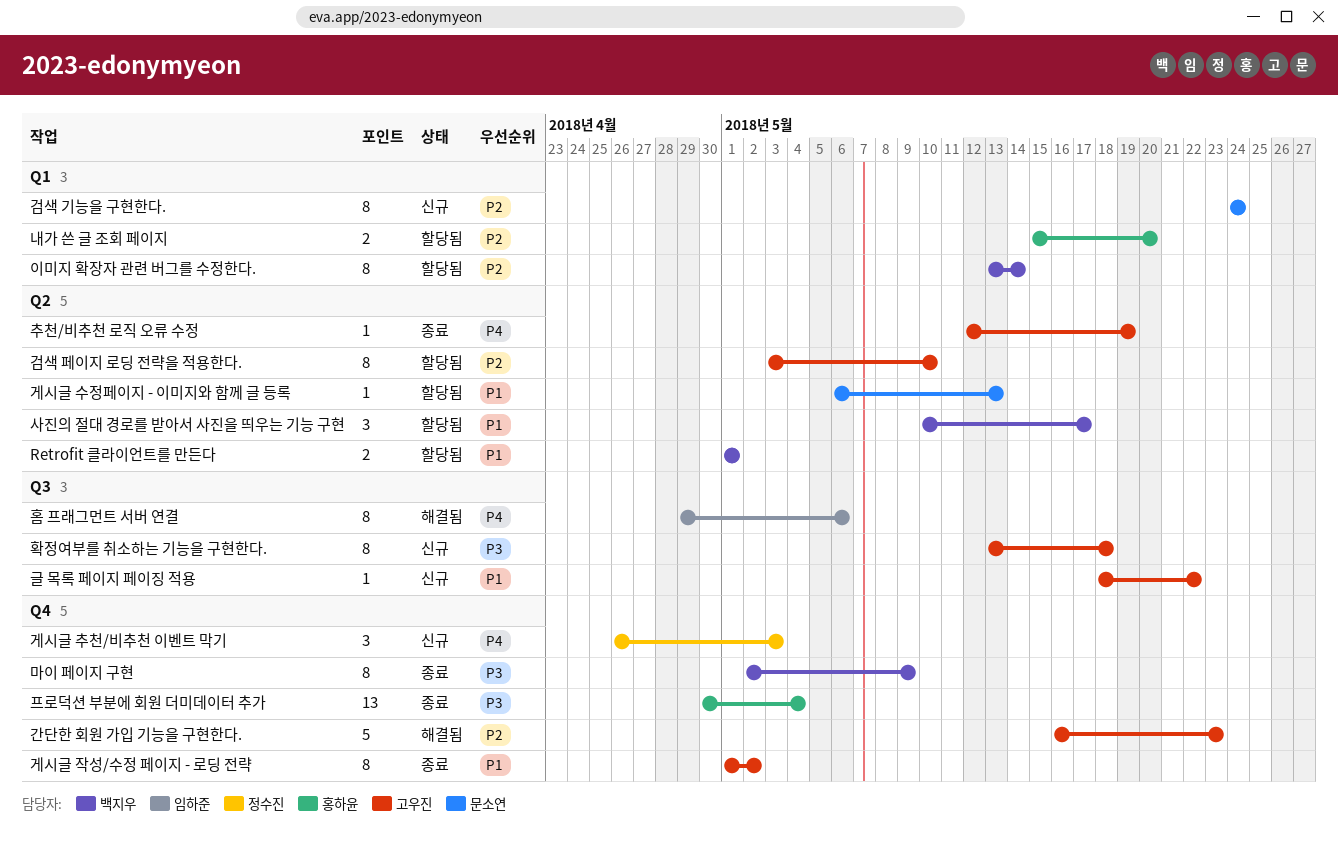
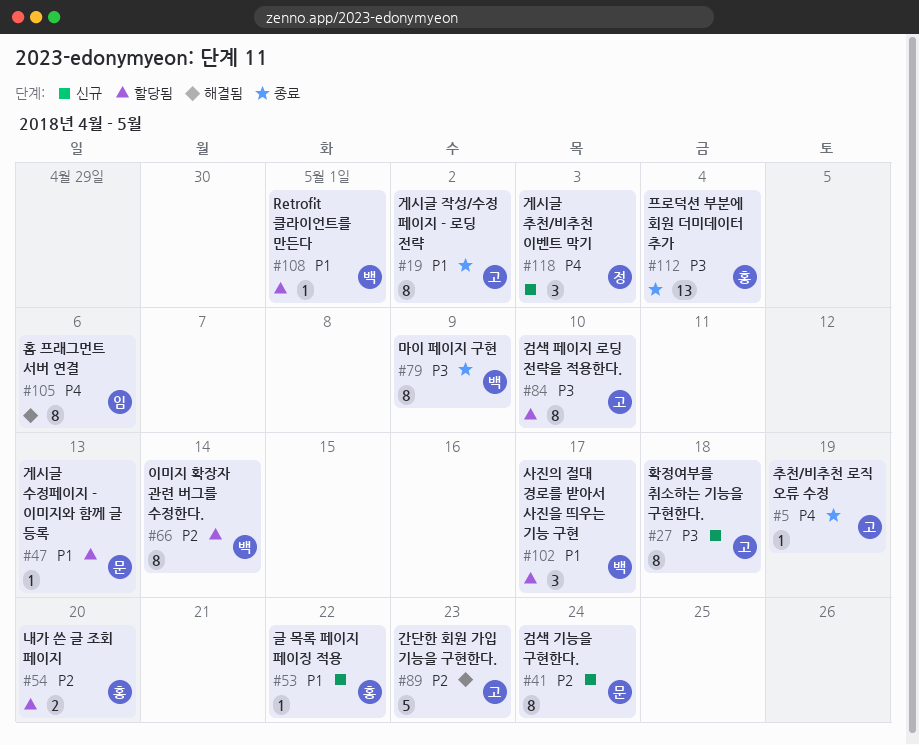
Retrofit 클라이언트를 만든다, estimate: 2 -> 1
검색 페이지 로딩 전략을 적용한다., priority: P2 -> P3
글 목록 페이지 페이징 적용, owner: 고우진 -> 홍하윤

